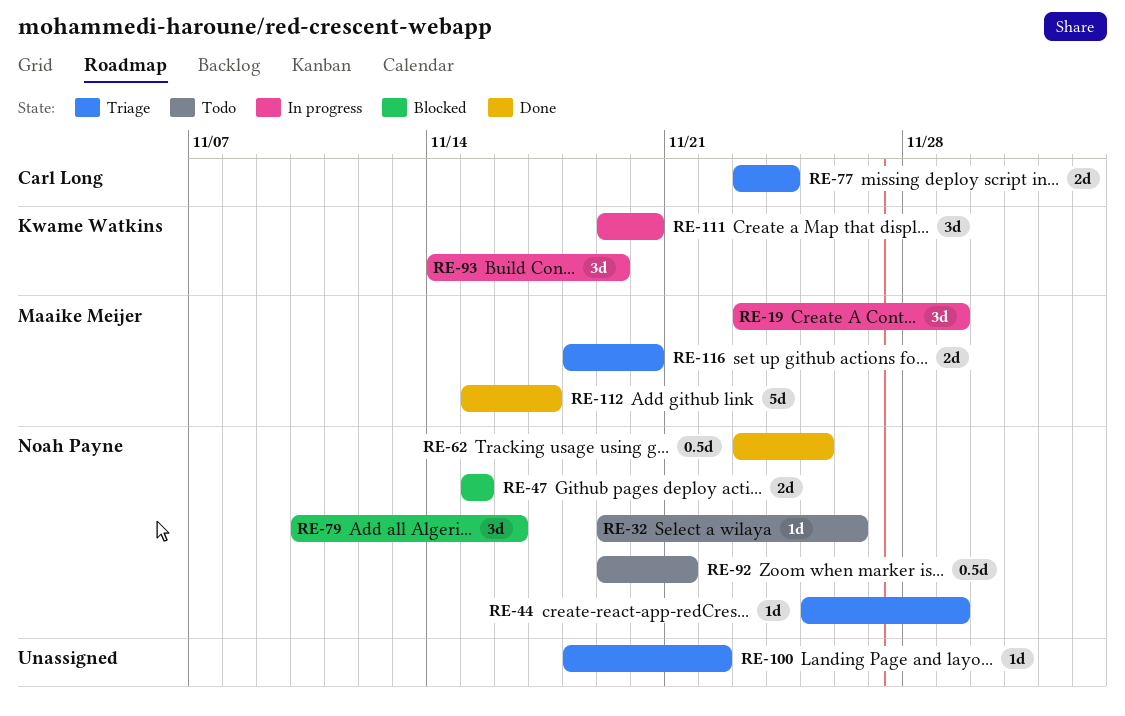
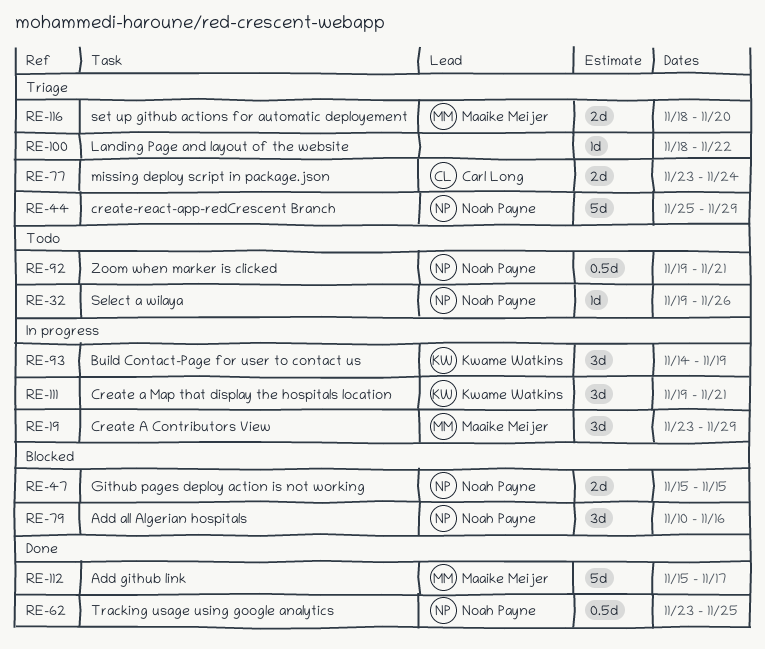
RE-44, estimate: 1d -> 5d
RE-111, due: Nov 20 -> Nov 21

